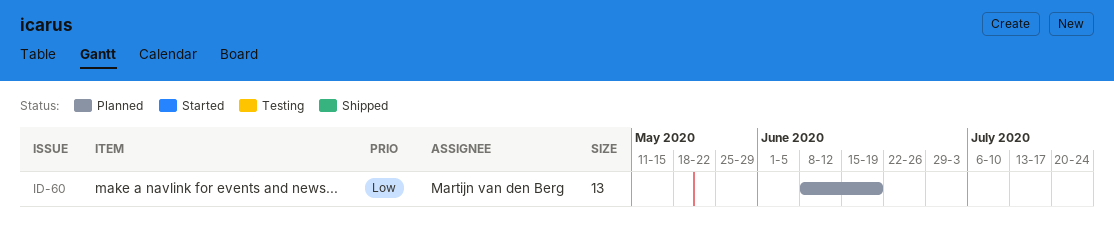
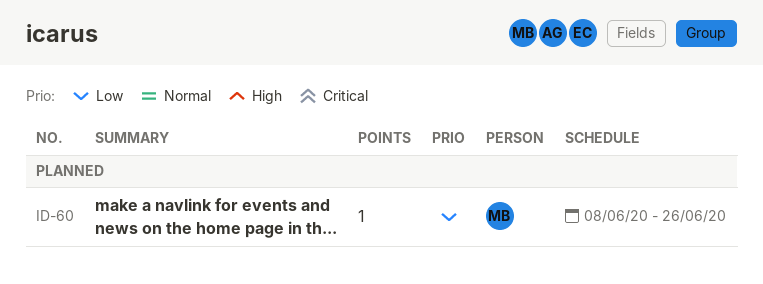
ID-60, estimate: 13 -> 1
ID-60, due: Jun 19 -> Jun 26

